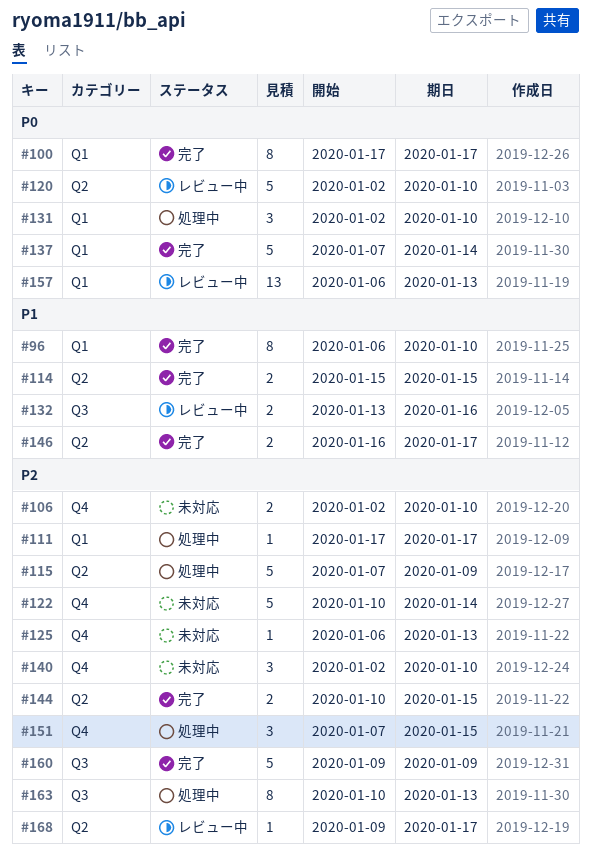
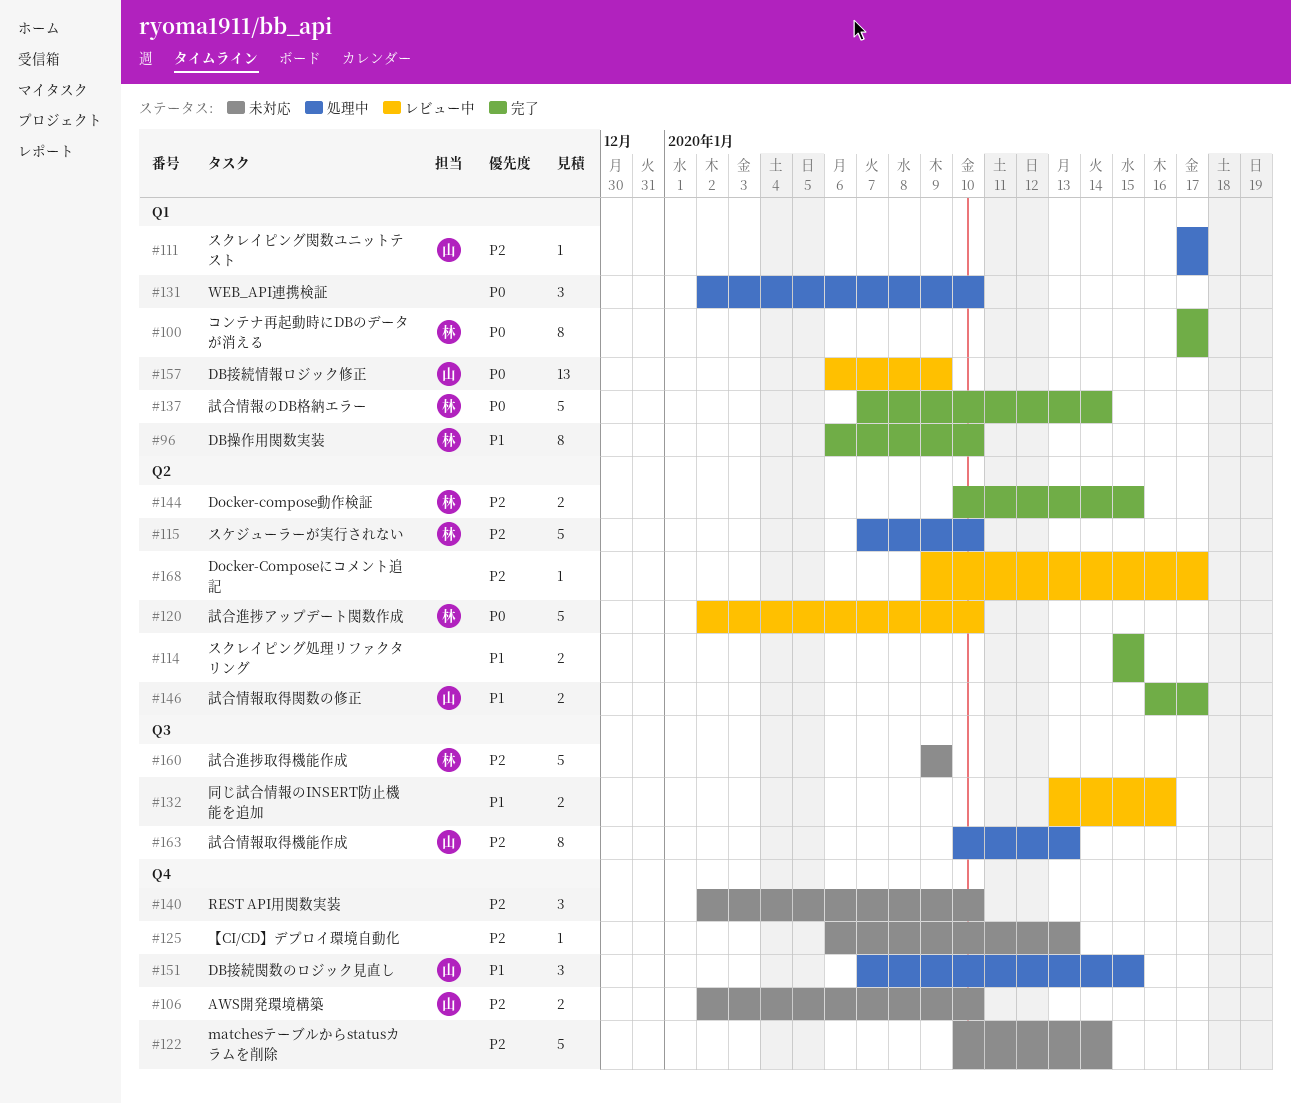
#115, due: Jan 9 -> Jan 10
#151, priority: P2 -> P1
#157, due: Jan 13 -> Jan 9
#160, status: 完了 -> 未対応

